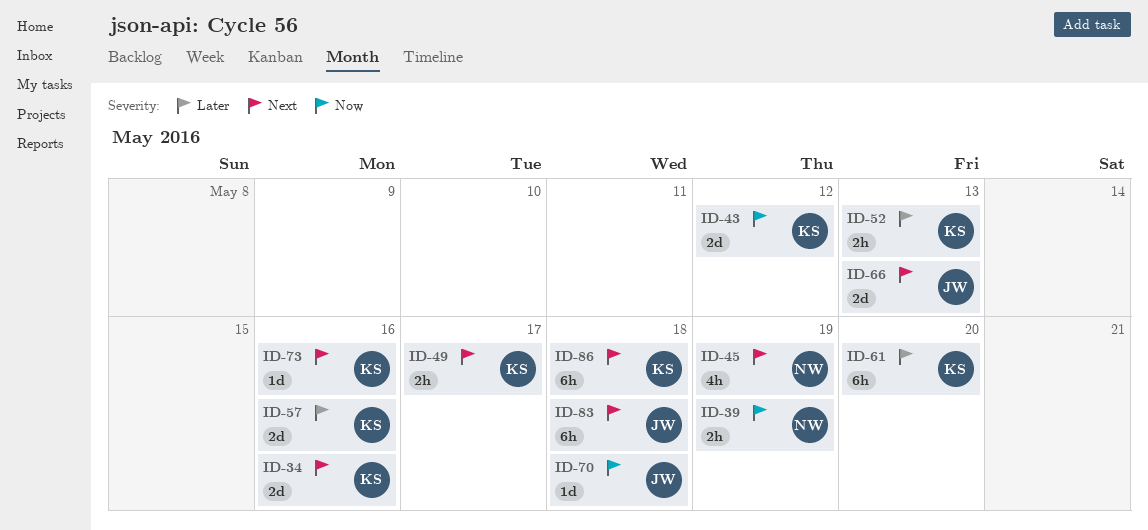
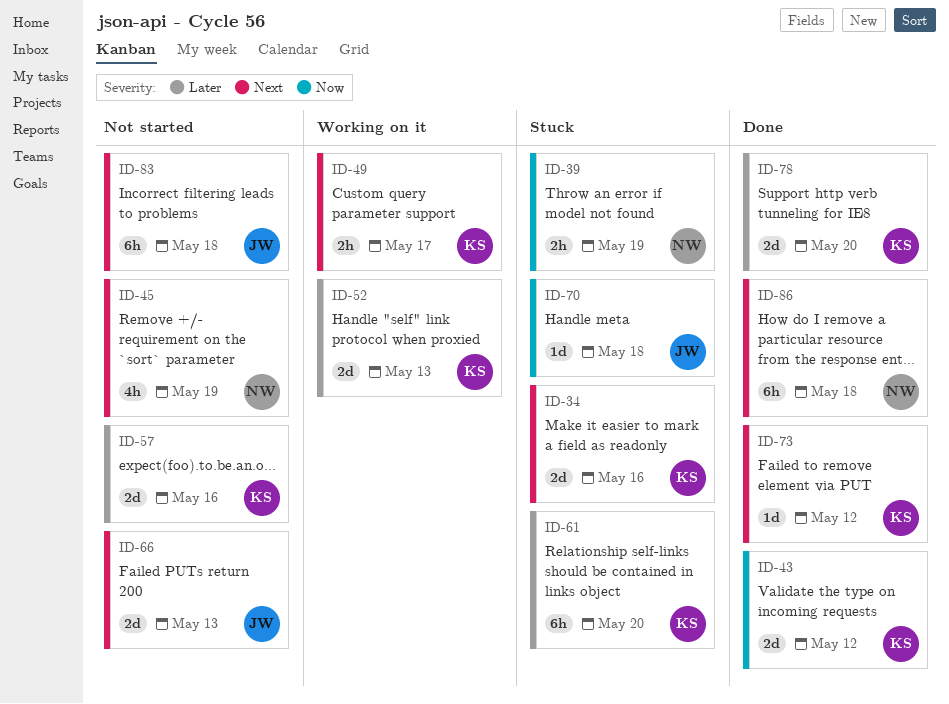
ID-52, estimate: 2h -> 2d
ID-73, due: May 16 -> May 12
ID-78: none -> present
ID-86, owner: KS -> NW

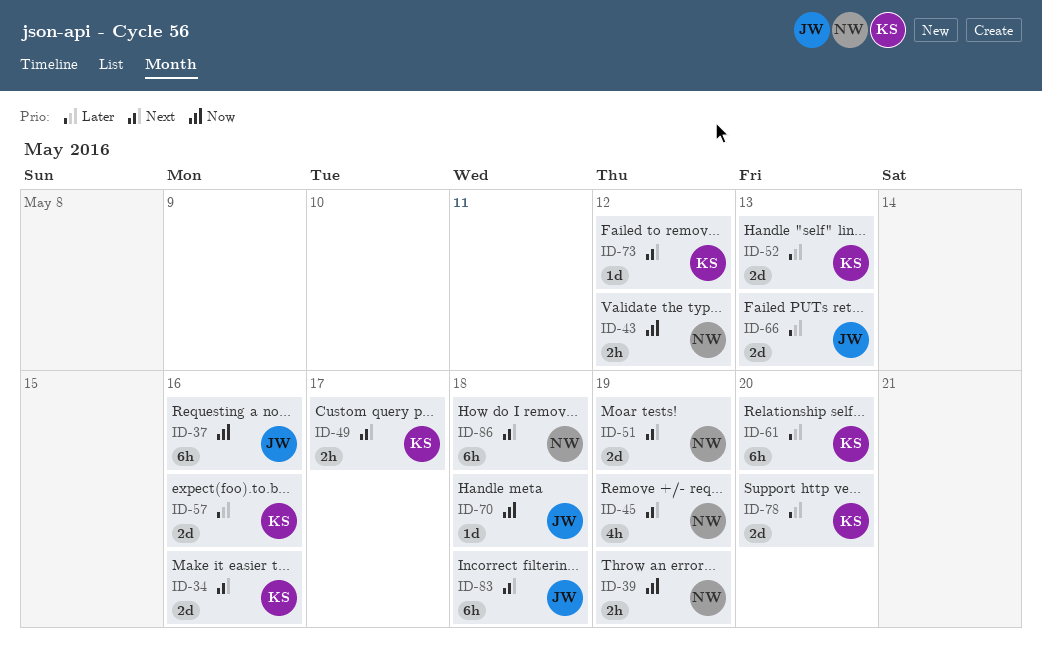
ID-37: none -> present
ID-43, owner: KS -> NW
ID-43, estimate: 2d -> 2h
ID-51: none -> present
ID-66, priority: Next -> Later

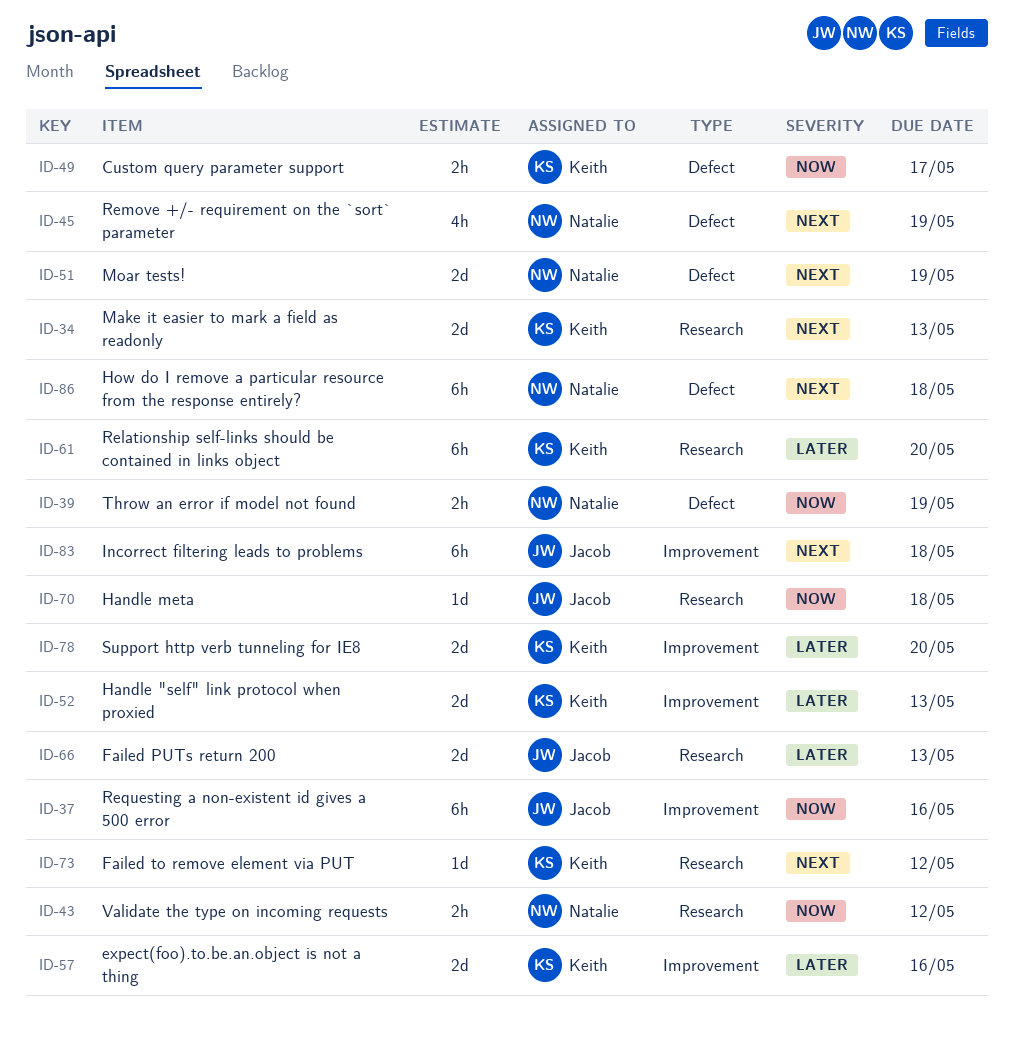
ID-34, due: May 16 -> May 13
ID-49, priority: Next -> Now

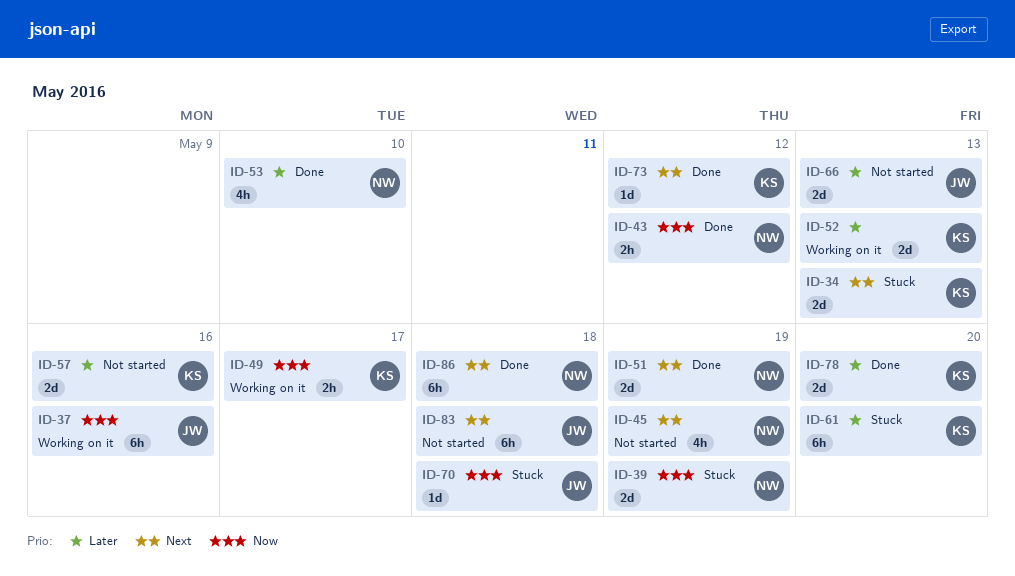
ID-39, estimate: 2h -> 2d
ID-53: none -> present

